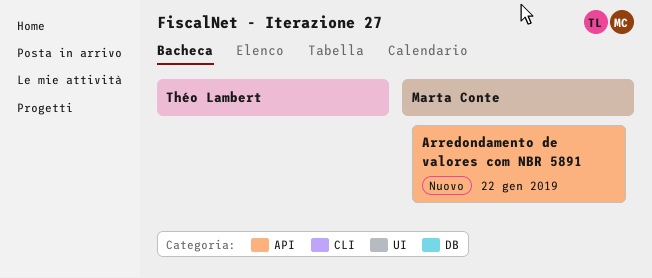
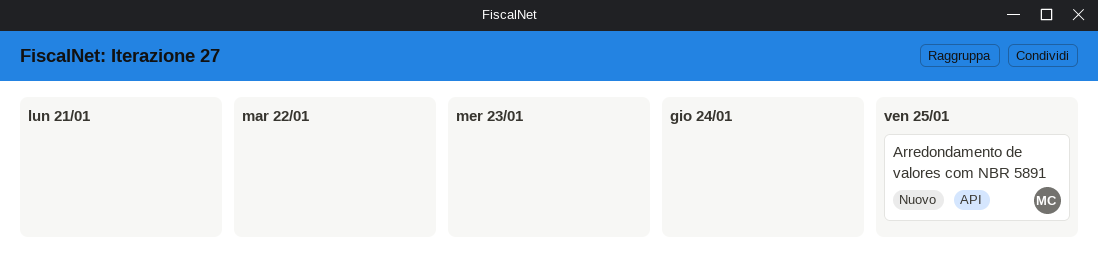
Arredondamento de valores com NBR 5891, due: Jan 22 -> Jan 25

